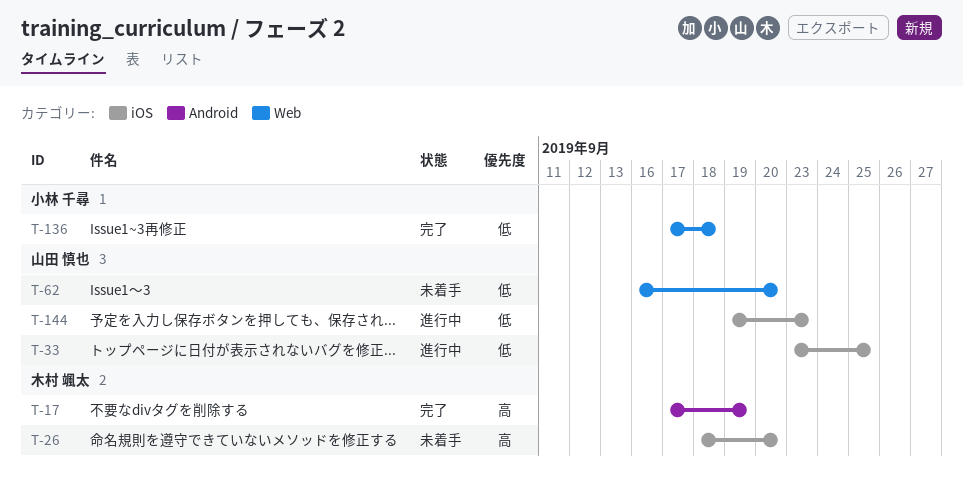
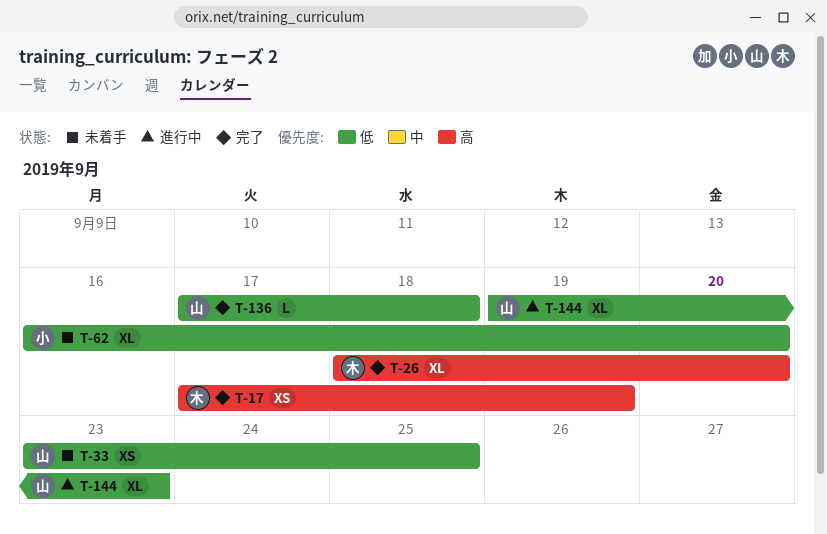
T-26, status: 未着手 -> 完了
T-33, status: 進行中 -> 未着手
T-62, owner: 山田 慎也 -> 小林 千尋
T-136, owner: 小林 千尋 -> 山田 慎也

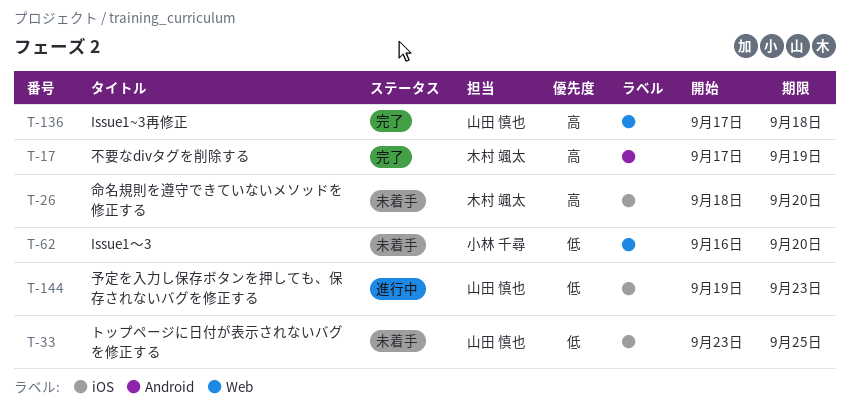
T-26, status: 完了 -> 未着手
T-136, priority: 低 -> 高

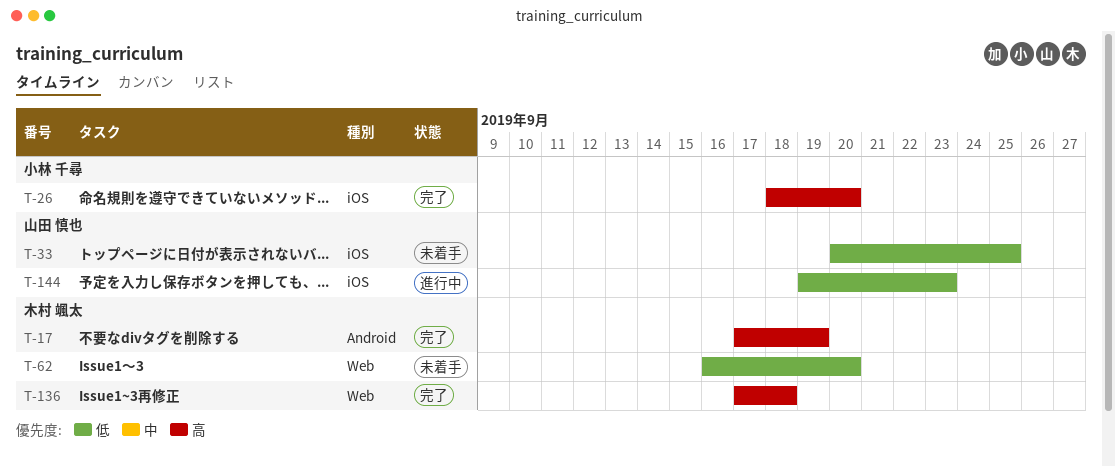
T-26, status: 未着手 -> 完了
T-26, owner: 木村 颯太 -> 小林 千尋
T-33, start: Sep 23 -> Sep 20
T-62, owner: 小林 千尋 -> 木村 颯太
T-136, owner: 山田 慎也 -> 木村 颯太

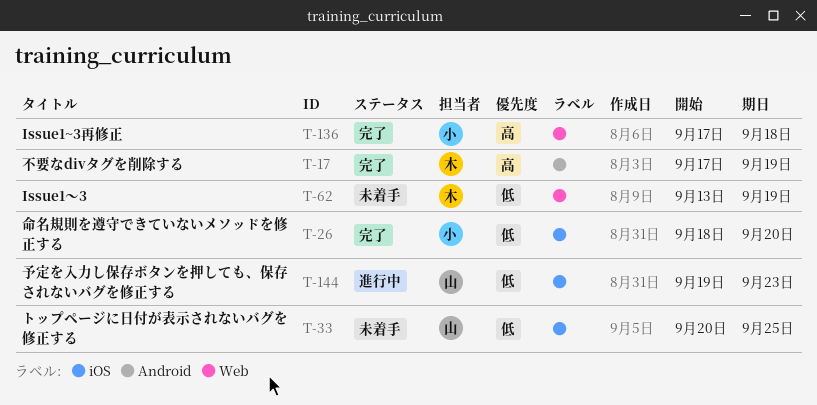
T-26, priority: 高 -> 低
T-62, start: Sep 16 -> Sep 13
T-62, due: Sep 20 -> Sep 19
T-136, owner: 木村 颯太 -> 小林 千尋

